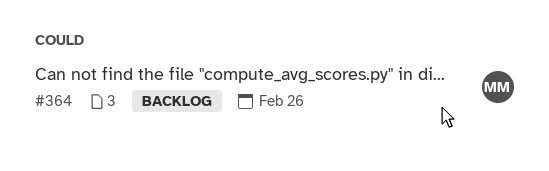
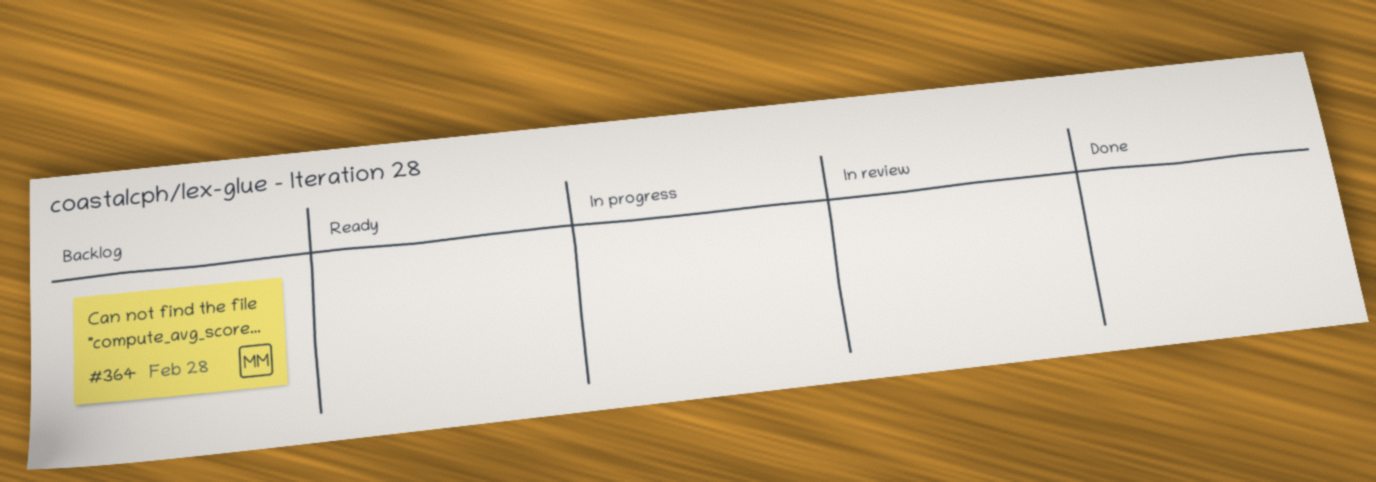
#364, due: Feb 26 -> Feb 28

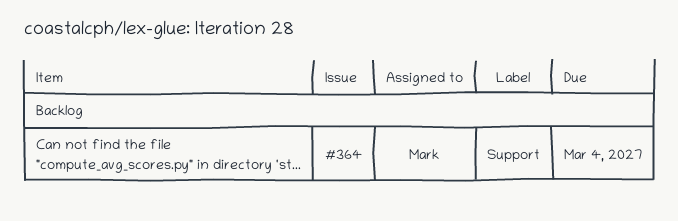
#364, due: Feb 28 -> Mar 4

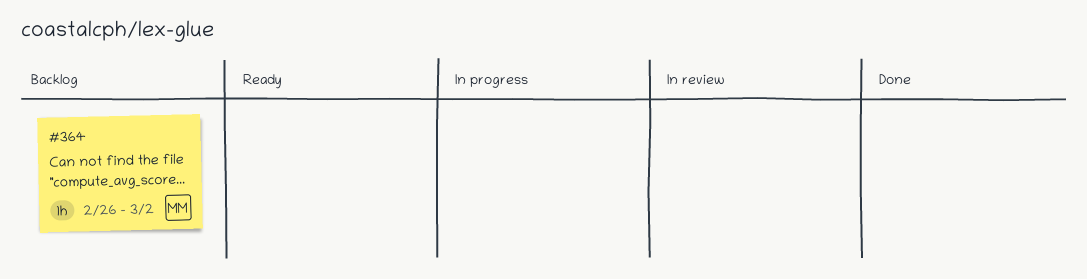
#364, due: Mar 4 -> Mar 2

